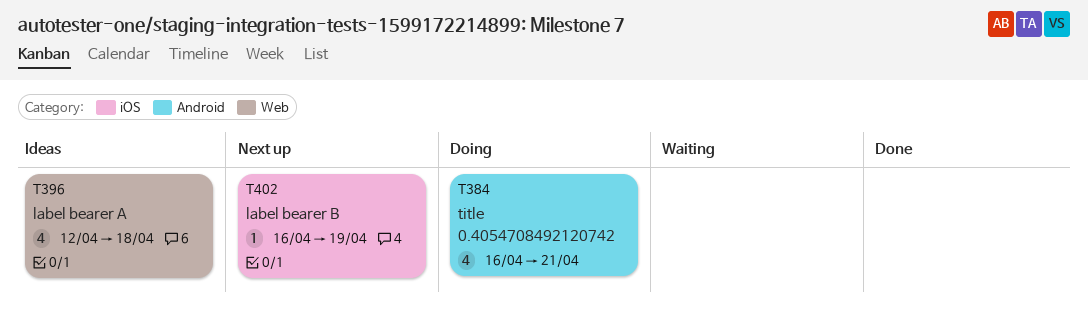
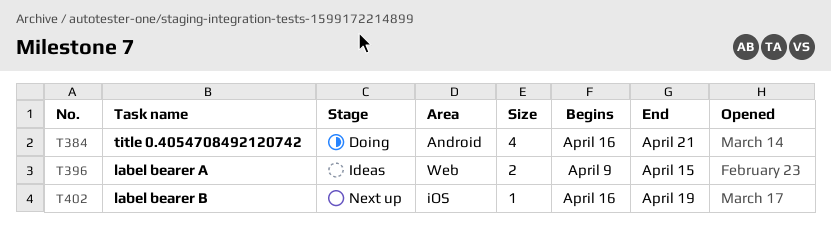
T396, estimate: 4 -> 2
T396, start: Apr 12 -> Apr 9
T396, due: Apr 18 -> Apr 15

